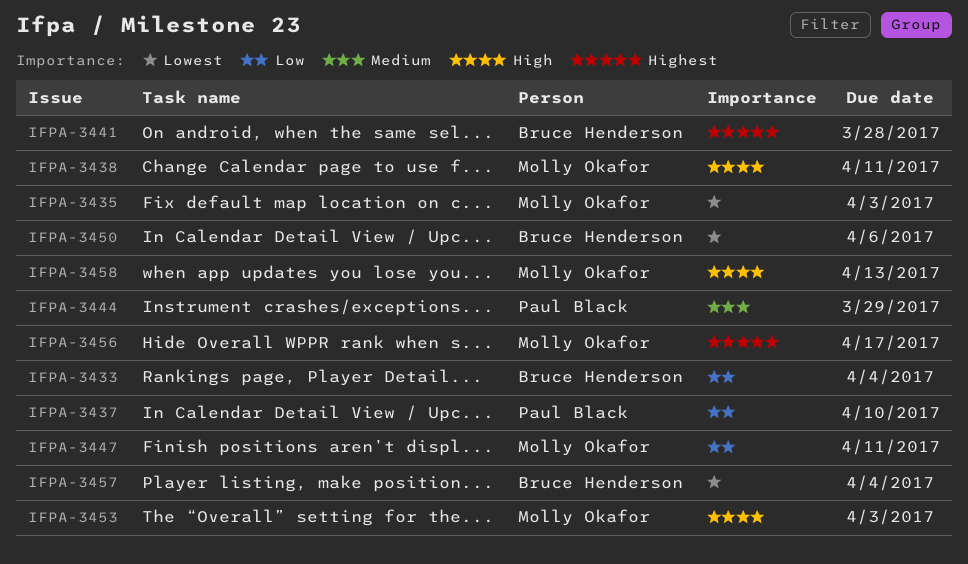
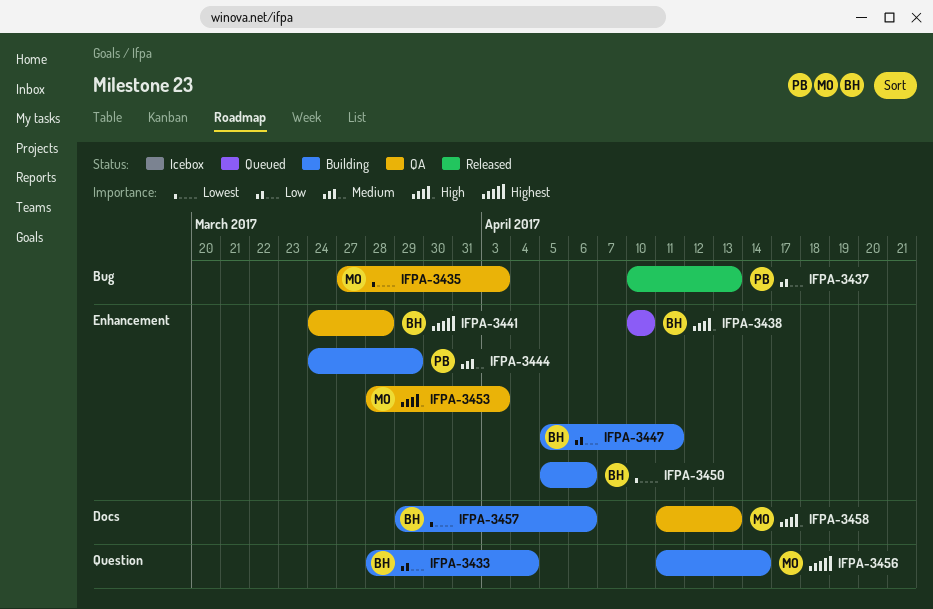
IFPA-3437, due: Apr 10 -> Apr 13
IFPA-3438, owner: Molly Okafor -> Bruce Henderson
IFPA-3438, due: Apr 11 -> Apr 10
IFPA-3447, owner: Molly Okafor -> Bruce Henderson
IFPA-3456, due: Apr 17 -> Apr 14
IFPA-3457, due: Apr 4 -> Apr 6

